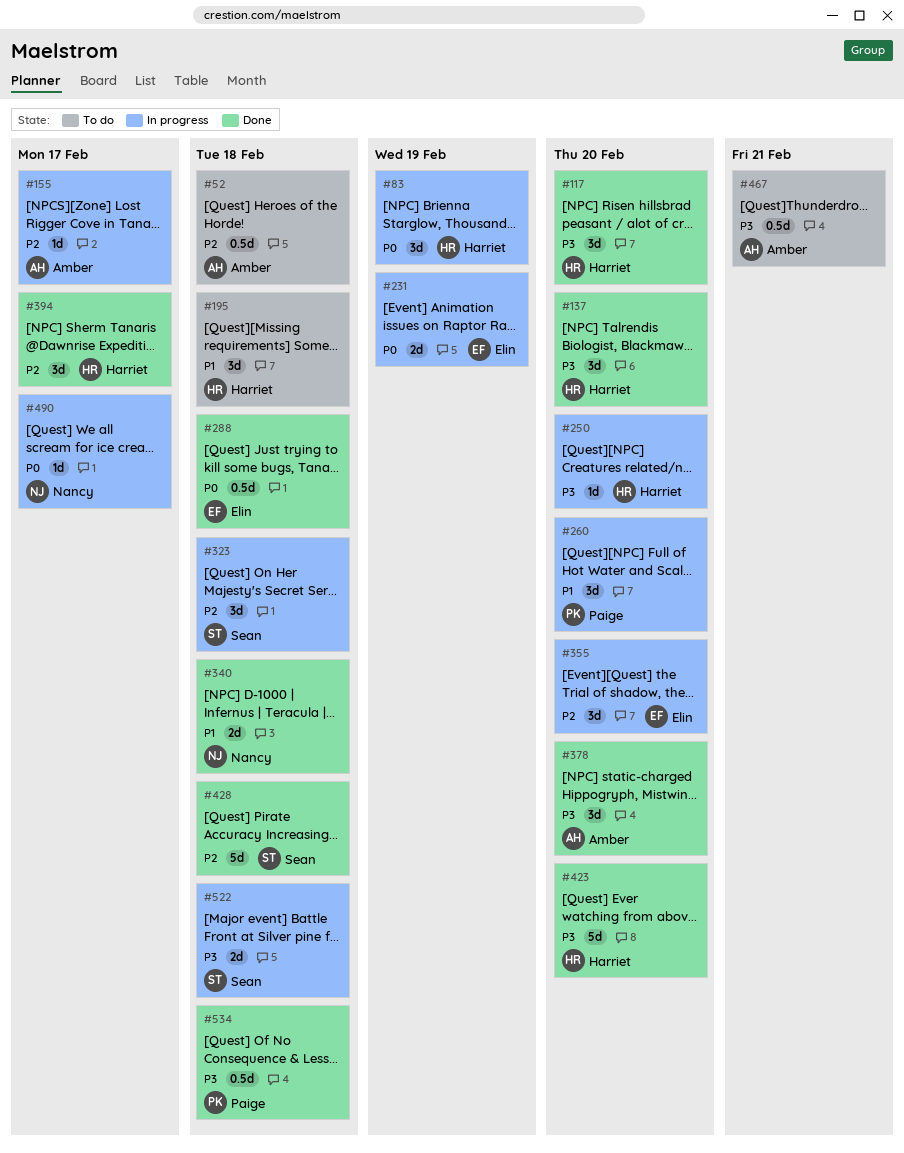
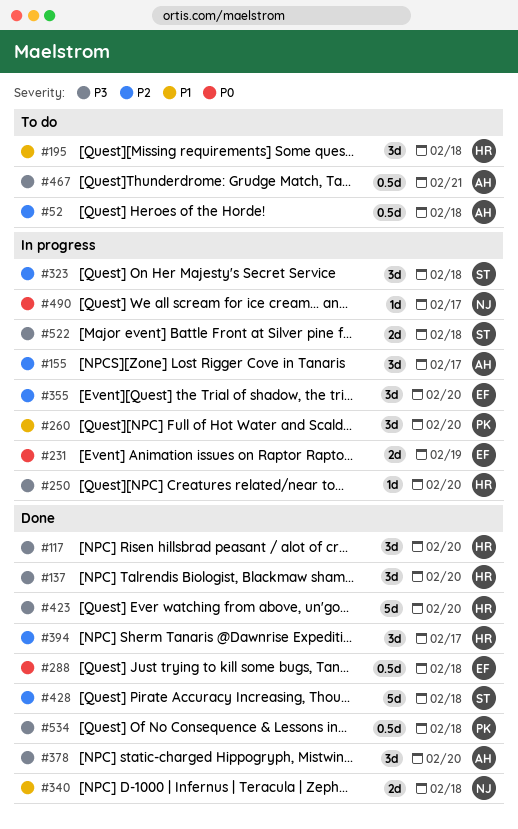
#83: present -> none
#155, estimate: 1d -> 3d

